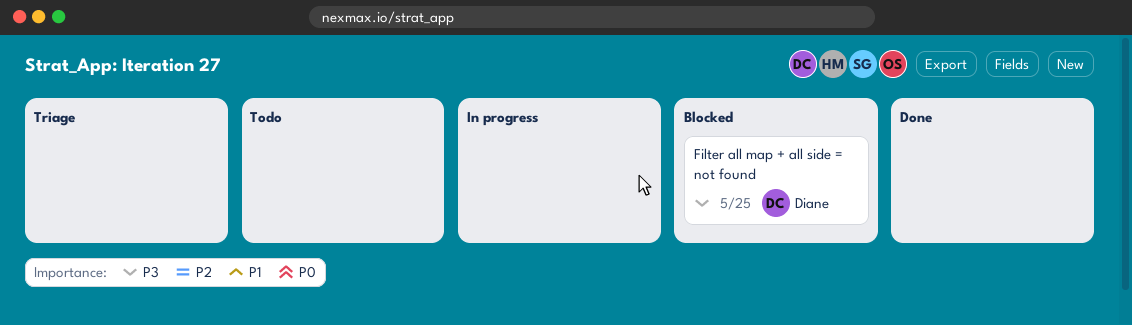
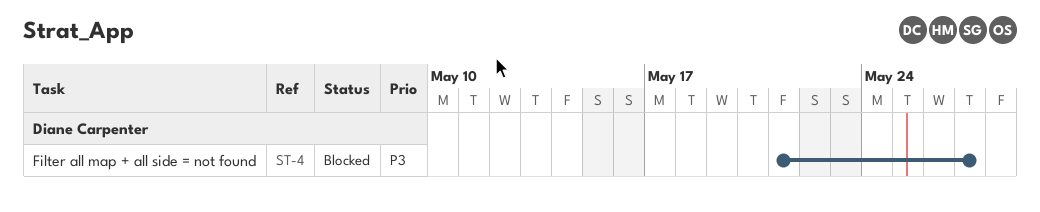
Filter all map + all side = not found, due: May 25 -> May 27

